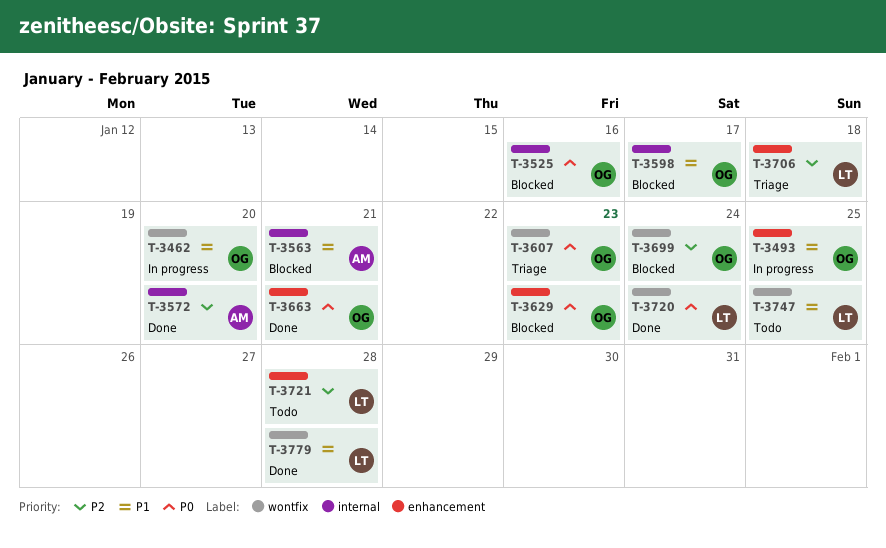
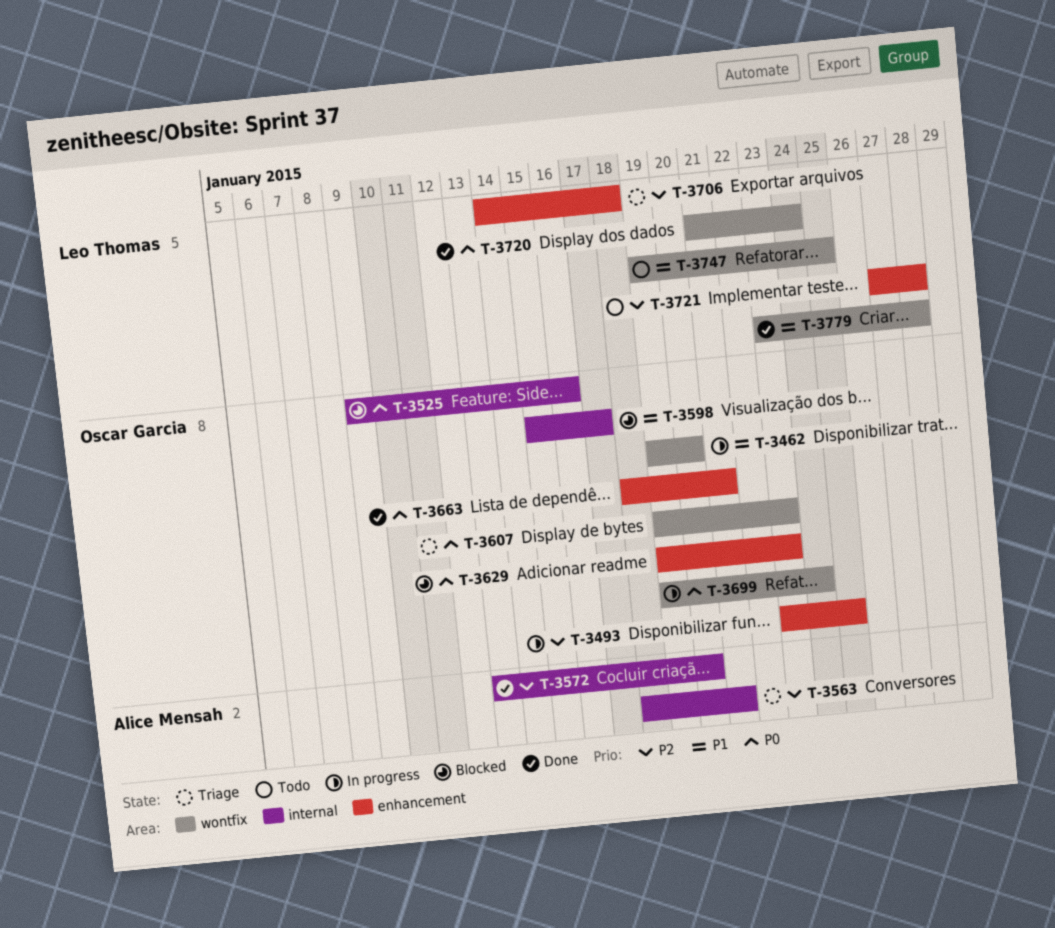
T-3493, priority: P1 -> P2
T-3563, status: Blocked -> Triage
T-3563, priority: P1 -> P2
T-3699, status: Blocked -> In progress
T-3699, priority: P2 -> P0

